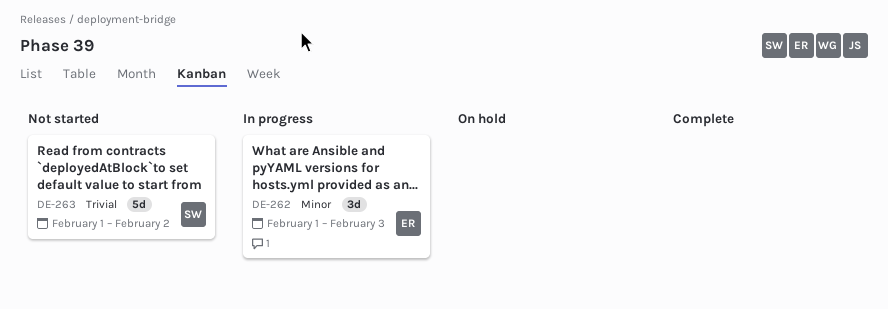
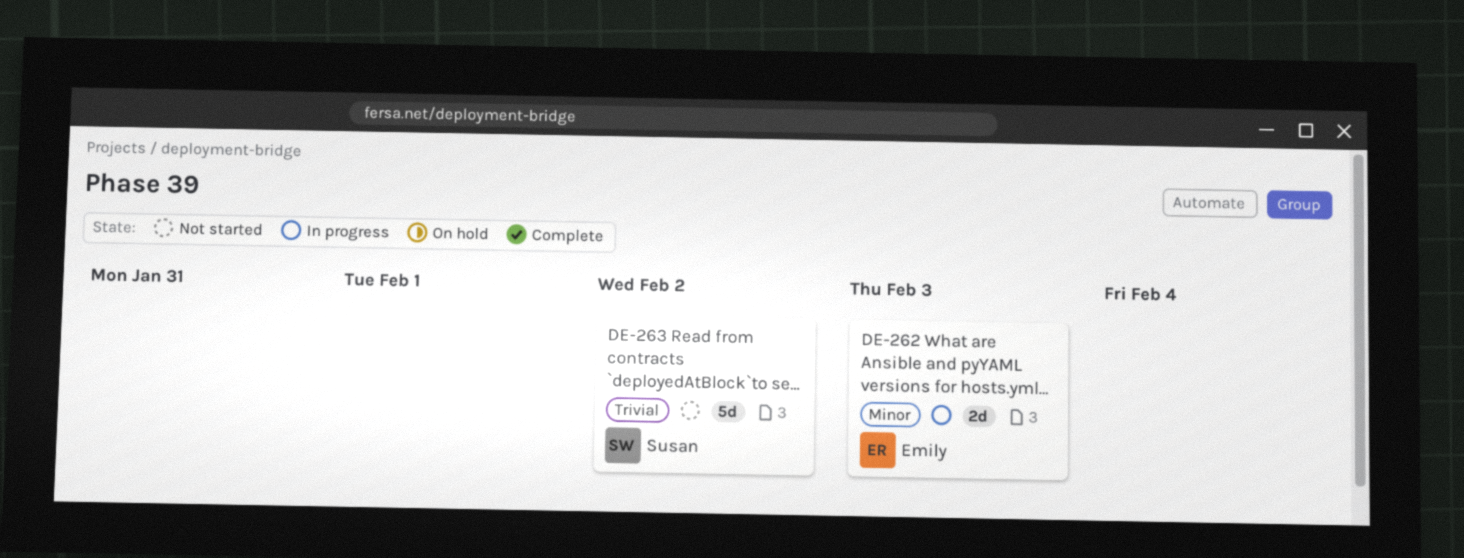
DE-262, estimate: 3d -> 2d

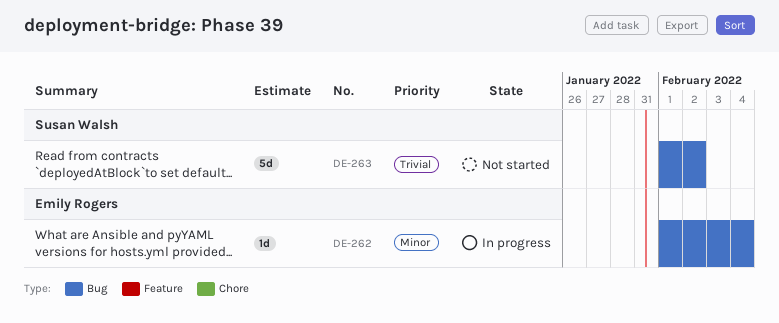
DE-262, estimate: 2d -> 1d
DE-262, due: Feb 3 -> Feb 4

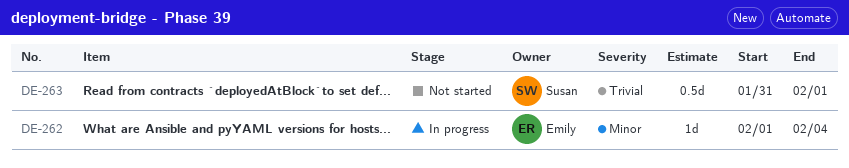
DE-263, estimate: 5d -> 0.5d
DE-263, start: Feb 1 -> Jan 31
DE-263, due: Feb 2 -> Feb 1

